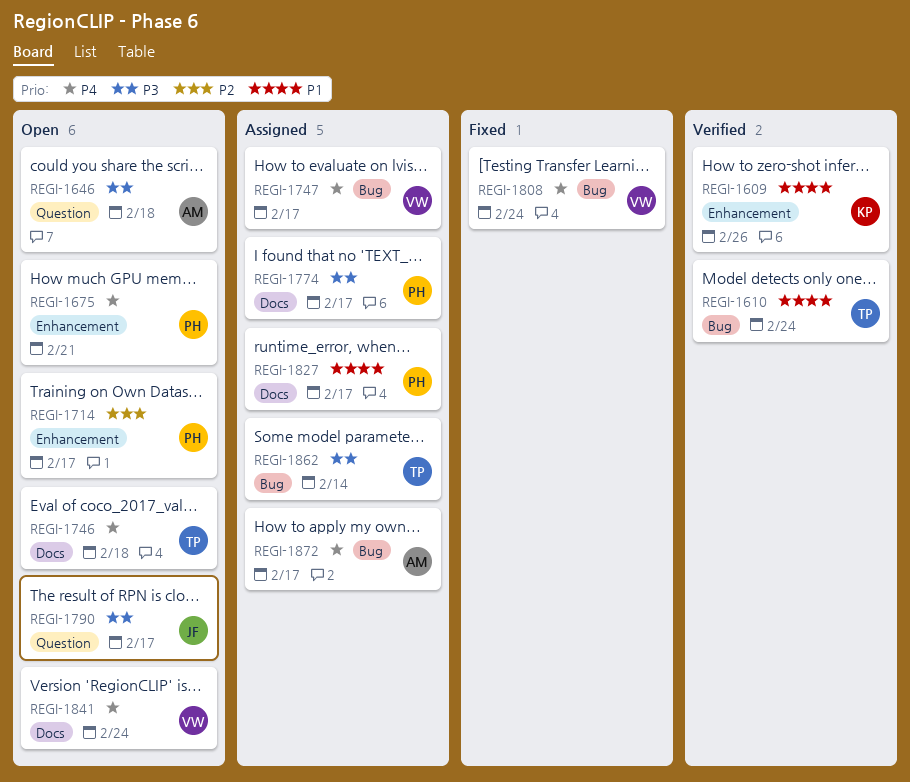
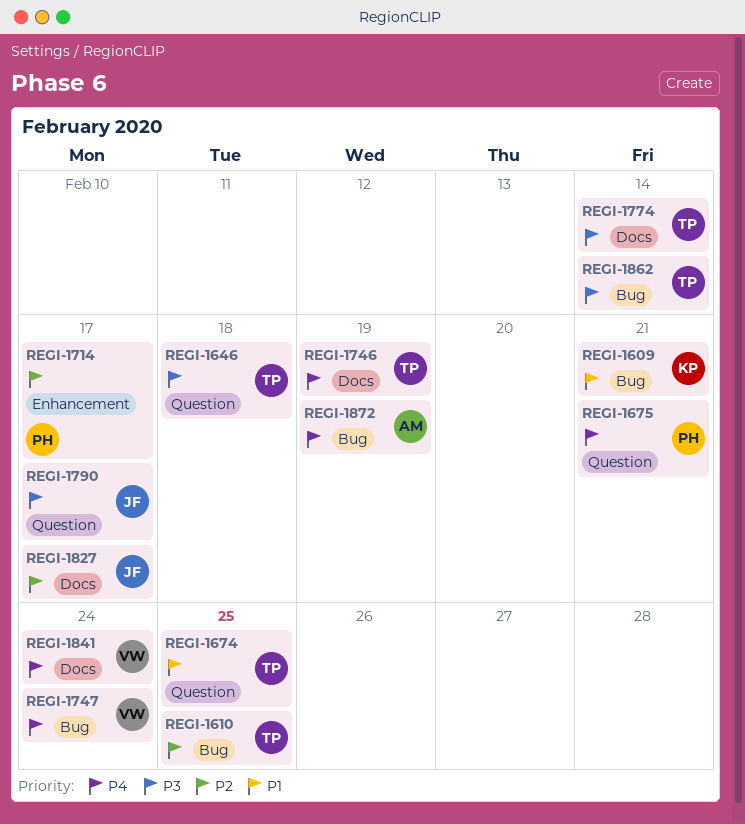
REGI-1609, label: Enhancement -> Bug
REGI-1609, due: Feb 26 -> Feb 21
REGI-1610, priority: P1 -> P2
REGI-1610, due: Feb 24 -> Feb 25
REGI-1646, owner: AM -> TP
REGI-1674: none -> present
REGI-1675, label: Enhancement -> Question
REGI-1746, due: Feb 18 -> Feb 19
REGI-1747, due: Feb 17 -> Feb 24
REGI-1774, owner: PH -> TP
REGI-1774, due: Feb 17 -> Feb 14
REGI-1808: present -> none
REGI-1827, owner: PH -> JF
REGI-1827, priority: P1 -> P2
REGI-1872, due: Feb 17 -> Feb 19

